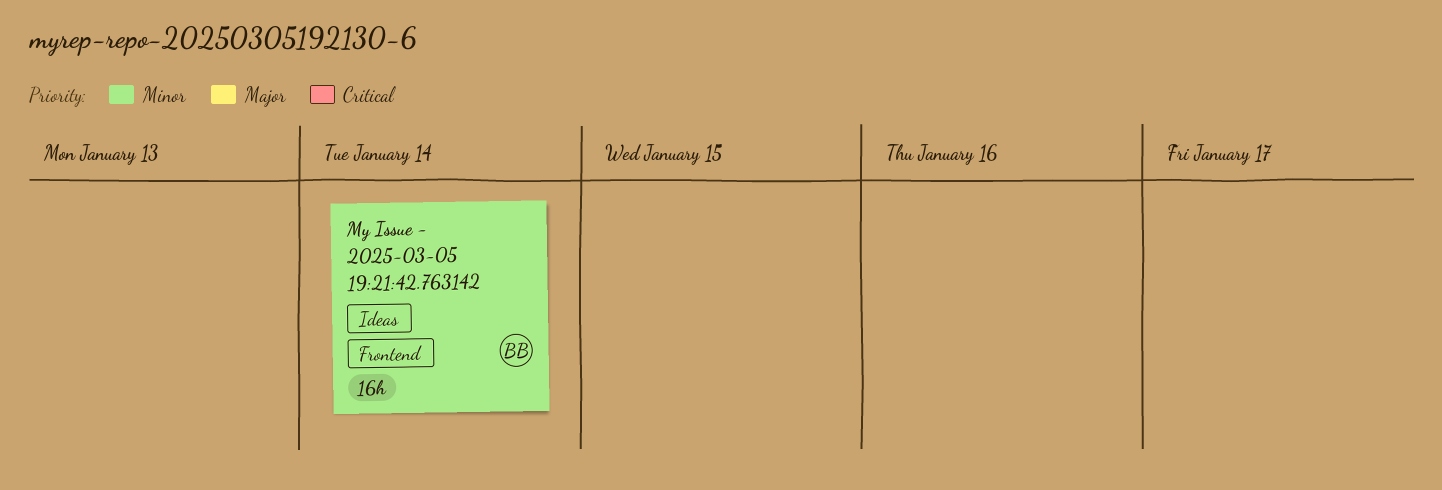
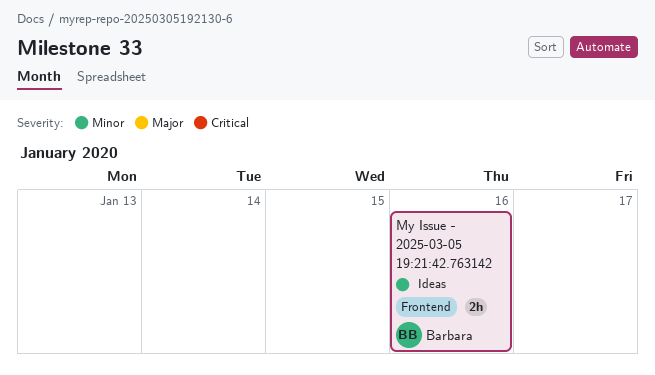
My Issue - 2025-03-05 19:21:42.763142, estimate: 16h -> 2h
My Issue - 2025-03-05 19:21:42.763142, due: Jan 14 -> Jan 16

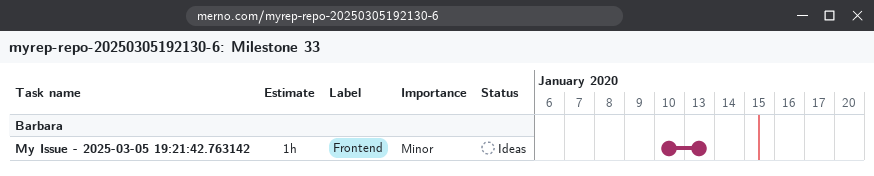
My Issue - 2025-03-05 19:21:42.763142, estimate: 2h -> 1h
My Issue - 2025-03-05 19:21:42.763142, due: Jan 16 -> Jan 13

